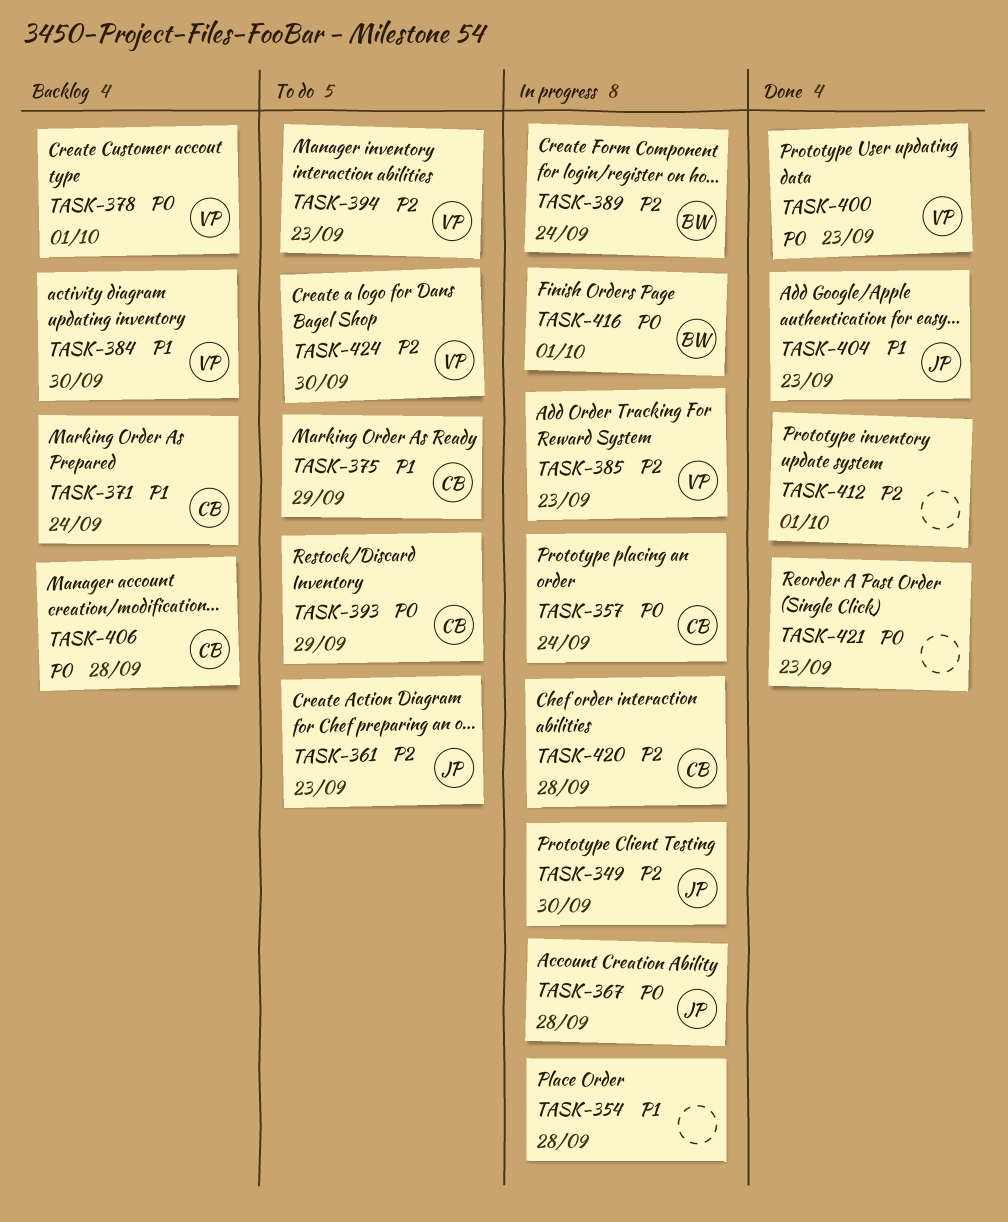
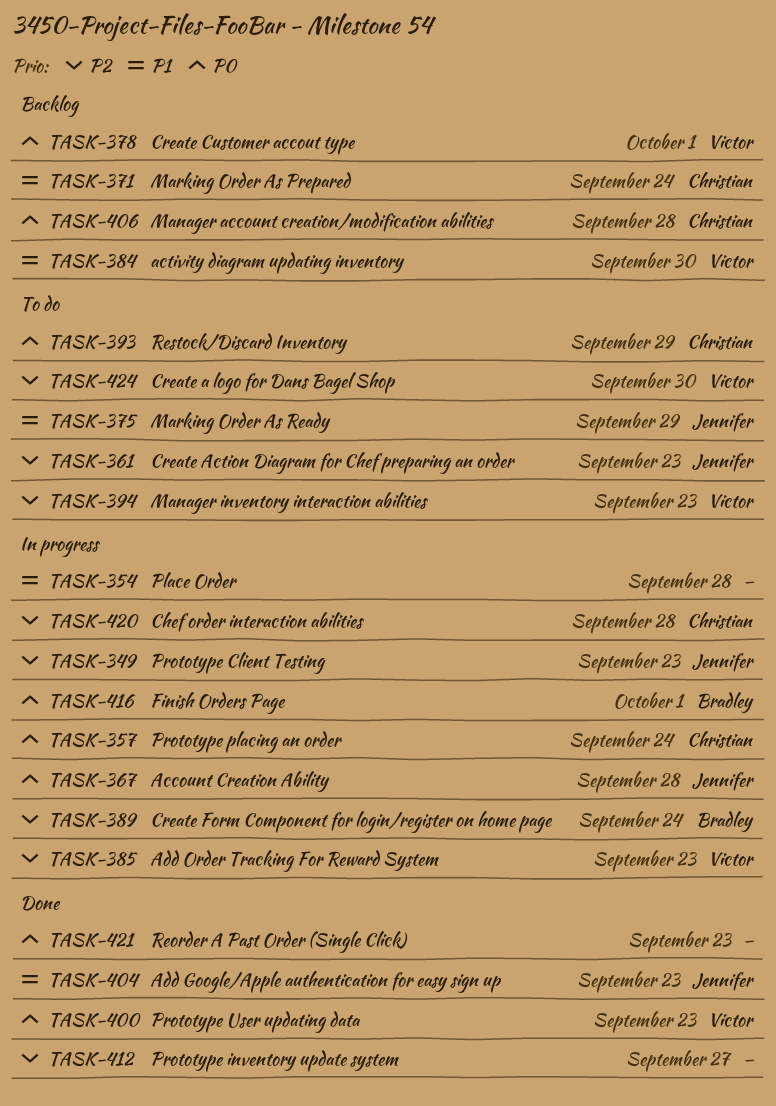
TASK-349, due: Sep 30 -> Sep 23
TASK-375, owner: Christian -> Jennifer
TASK-412, due: Oct 1 -> Sep 27

